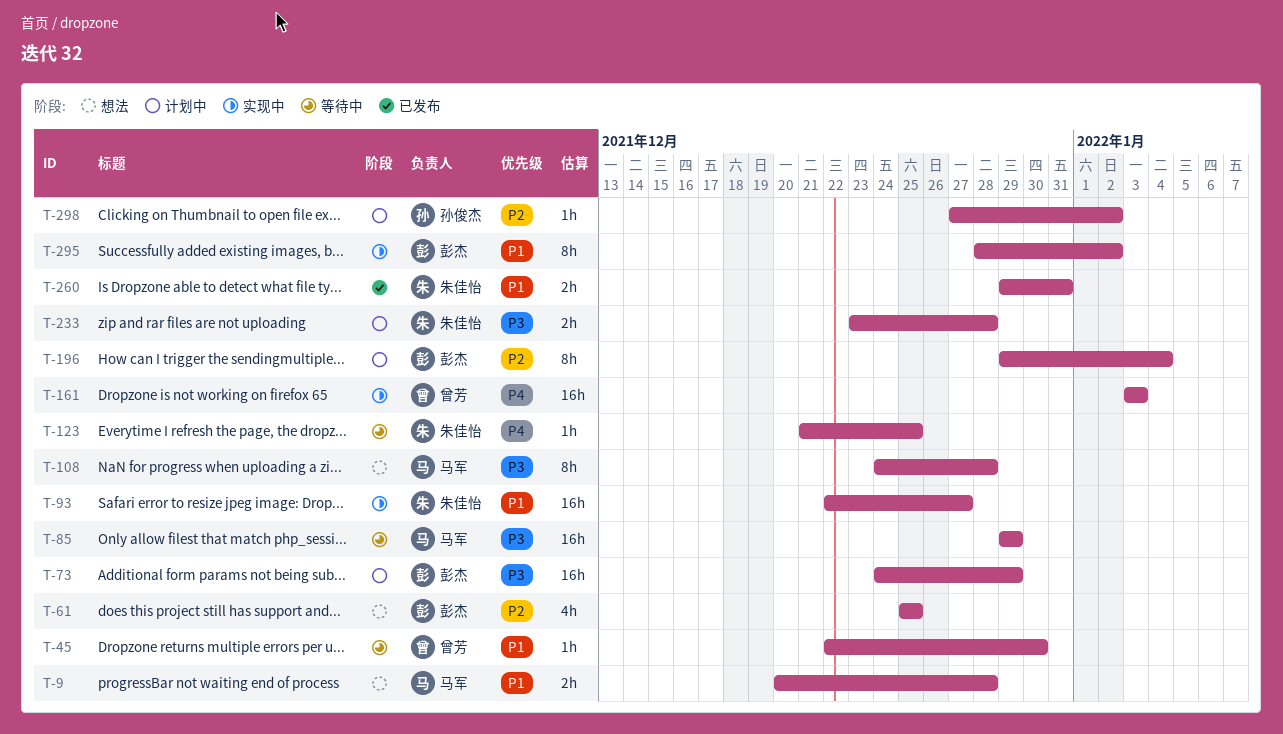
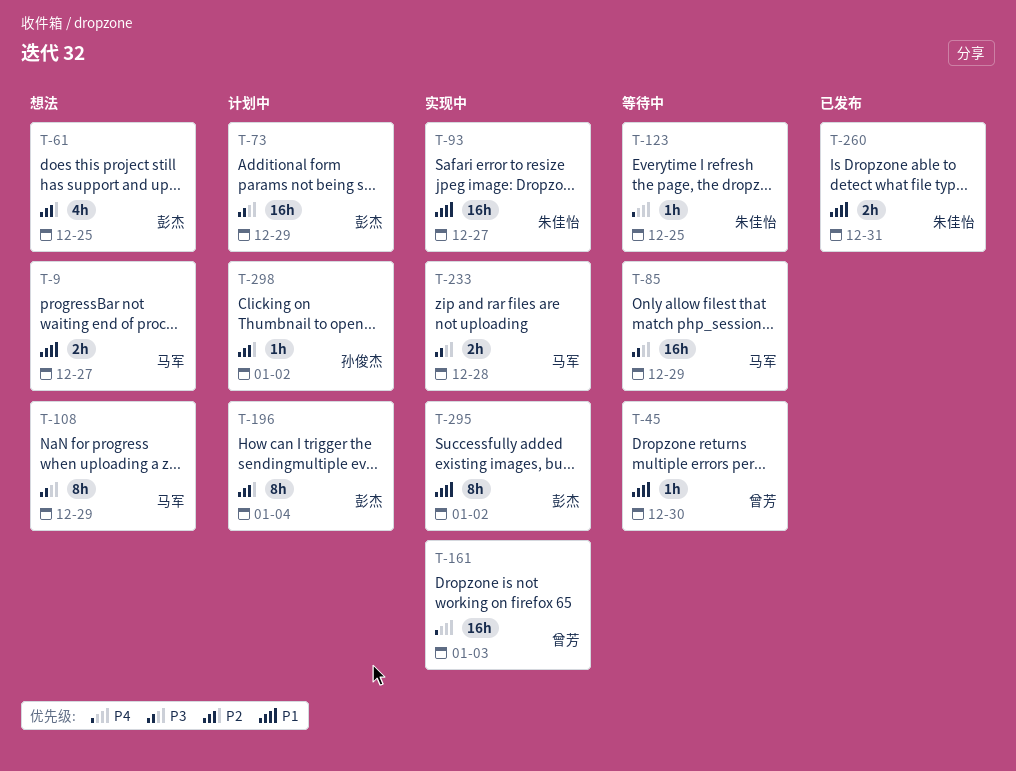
T-9, due: Dec 28 -> Dec 27
T-108, due: Dec 28 -> Dec 29
T-233, status: 计划中 -> 实现中
T-233, owner: 朱佳怡 -> 马军

